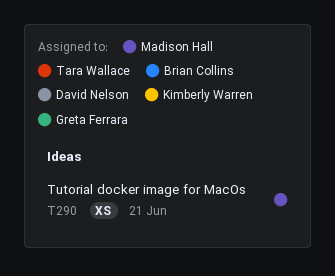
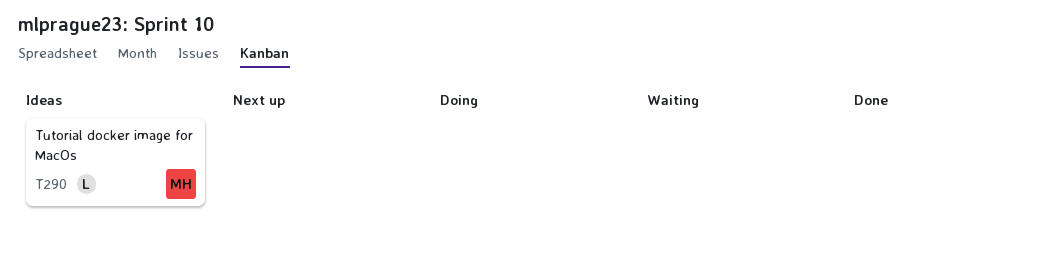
T290, estimate: XS -> L

